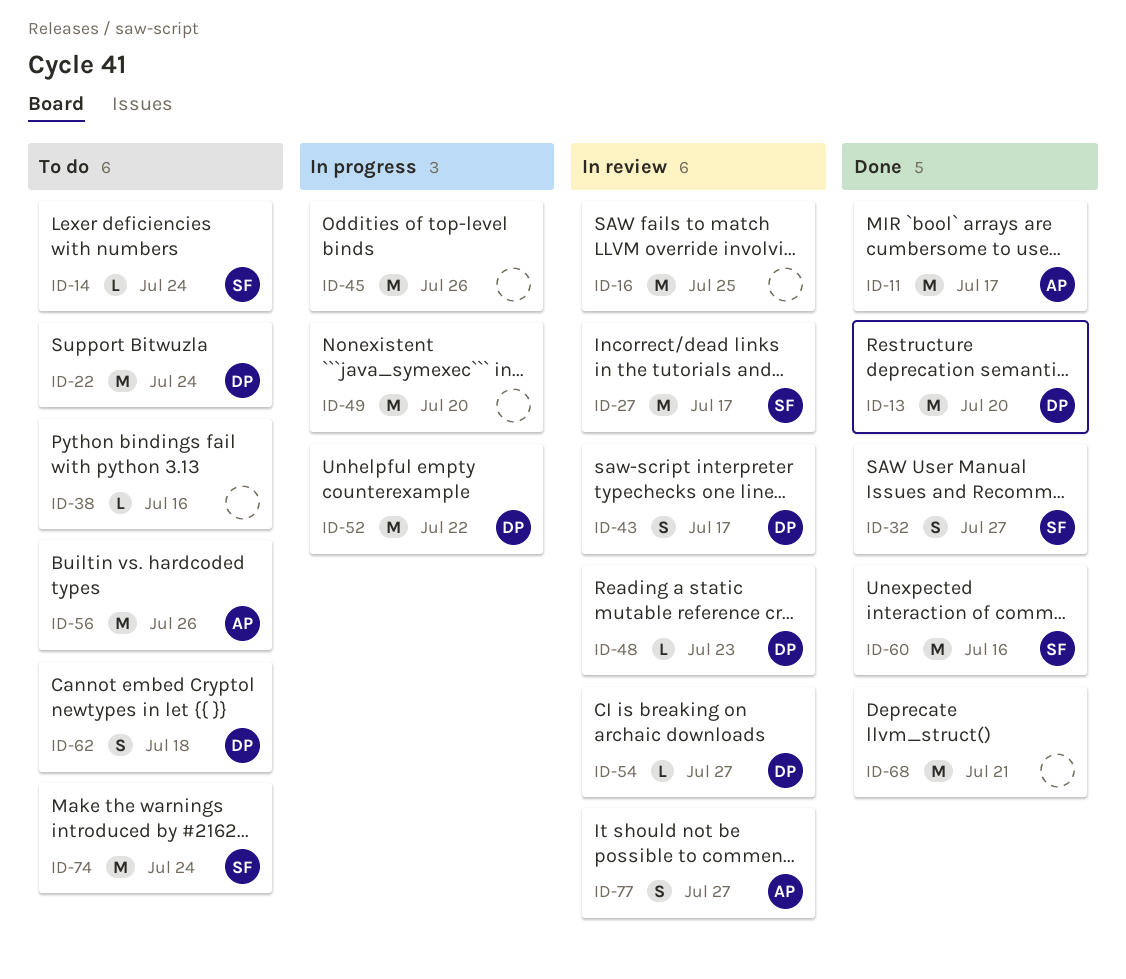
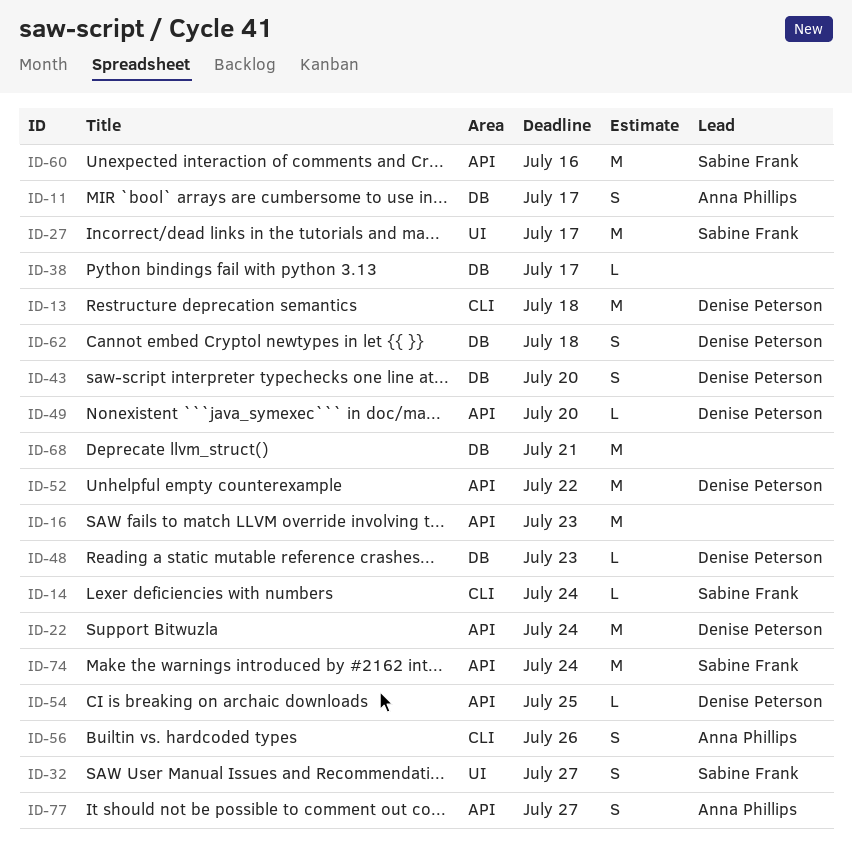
ID-11, estimate: M -> S
ID-13, due: Jul 20 -> Jul 18
ID-16, due: Jul 25 -> Jul 23
ID-38, due: Jul 16 -> Jul 17
ID-43, due: Jul 17 -> Jul 20
ID-45: present -> none
ID-49, owner: none -> Denise Peterson
ID-49, estimate: M -> L
ID-54, due: Jul 27 -> Jul 25
ID-56, estimate: M -> S

